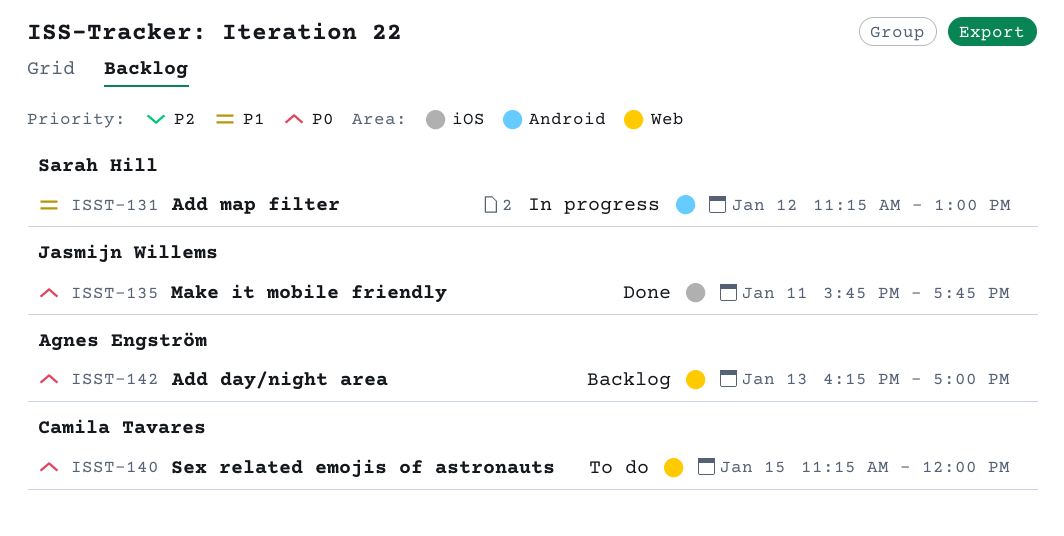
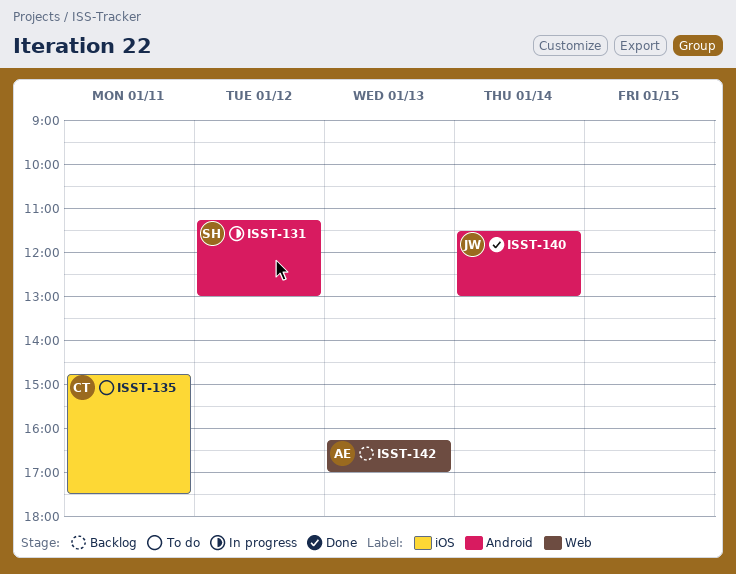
ISST-135, status: Done -> To do
ISST-135, owner: Jasmijn Willems -> Camila Tavares
ISST-135, begins: 15:45 -> 14:45
ISST-135, ends: 17:45 -> 17:30
ISST-140, status: To do -> Done
ISST-140, owner: Camila Tavares -> Jasmijn Willems
ISST-140, label: Web -> Android
ISST-140, day: Jan 15 -> Jan 14
ISST-140, begins: 11:15 -> 11:30
ISST-140, ends: 12:00 -> 13:00

